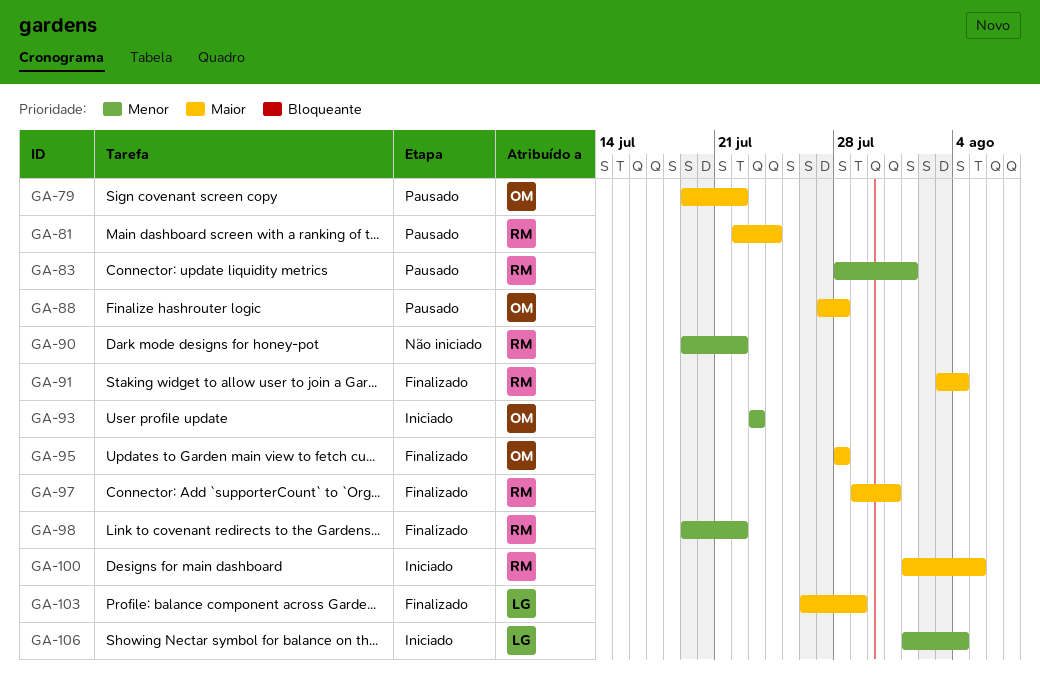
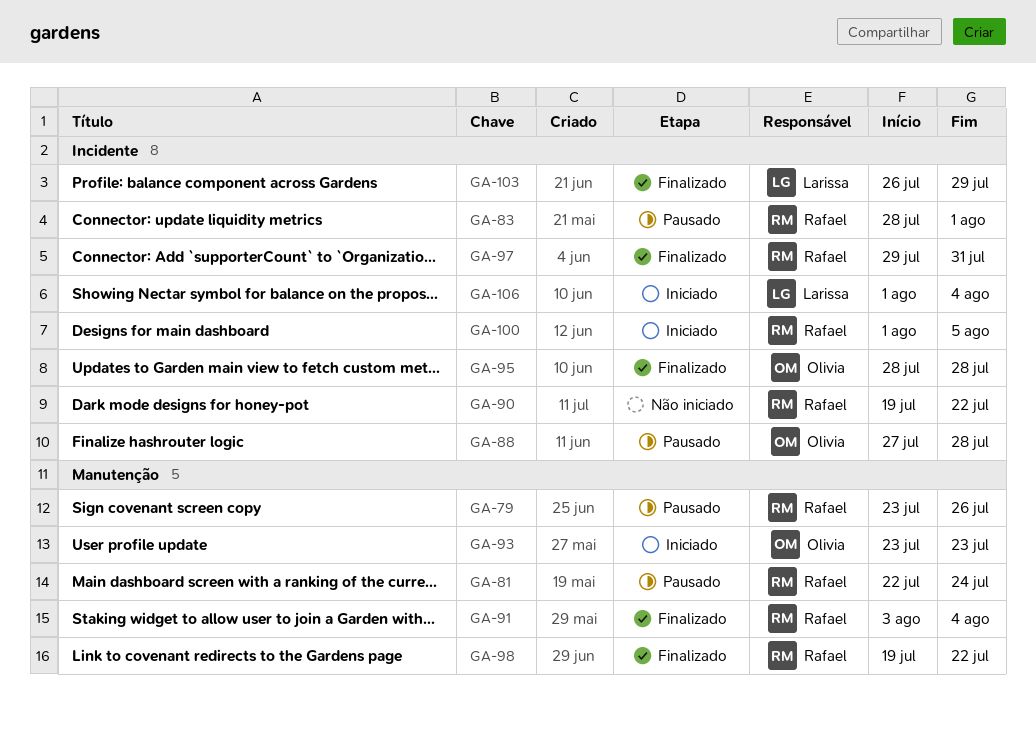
GA-79, owner: Olivia -> Rafael
GA-79, start: Jul 19 -> Jul 23
GA-79, due: Jul 22 -> Jul 26

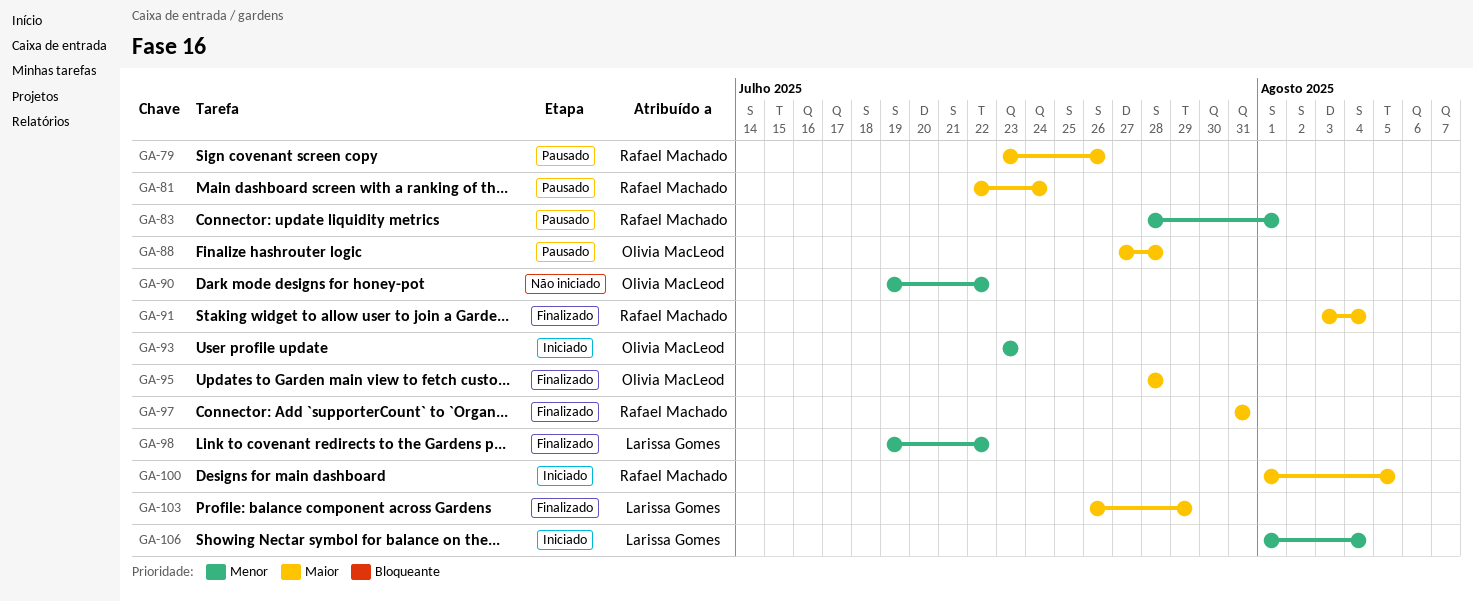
GA-90, owner: Rafael Machado -> Olivia MacLeod
GA-97, start: Jul 29 -> Jul 31
GA-98, owner: Rafael Machado -> Larissa Gomes

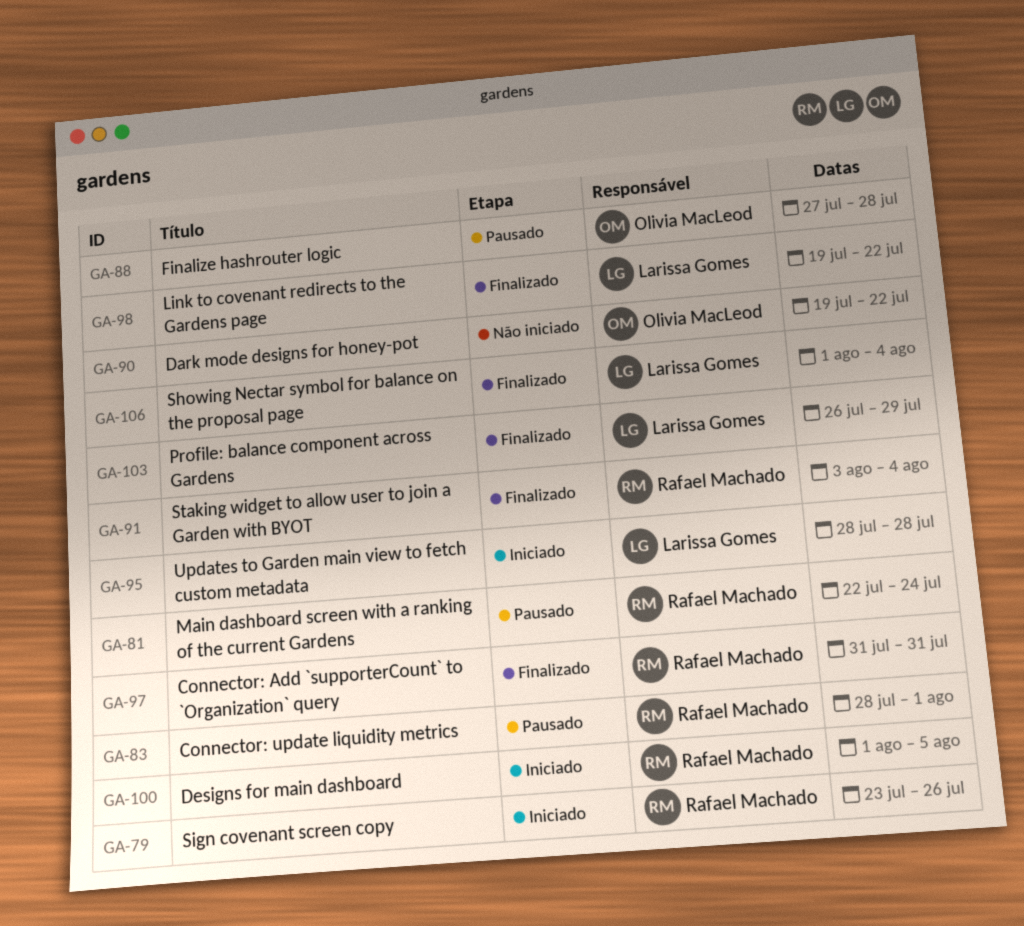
GA-79, status: Pausado -> Iniciado
GA-93: present -> none
GA-95, status: Finalizado -> Iniciado
GA-95, owner: Olivia MacLeod -> Larissa Gomes
GA-106, status: Iniciado -> Finalizado

